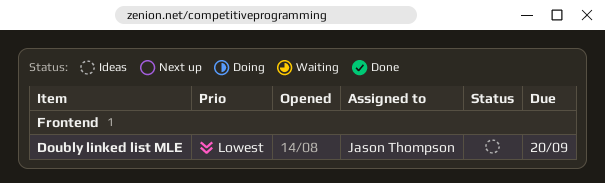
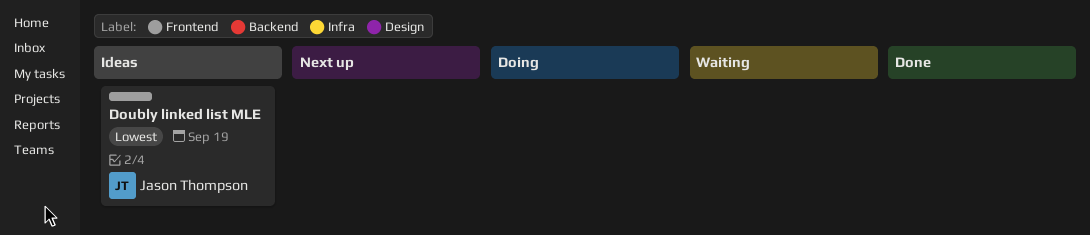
Doubly linked list MLE, due: Sep 20 -> Sep 19

